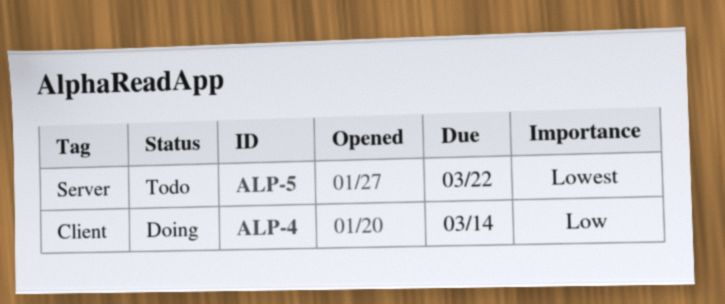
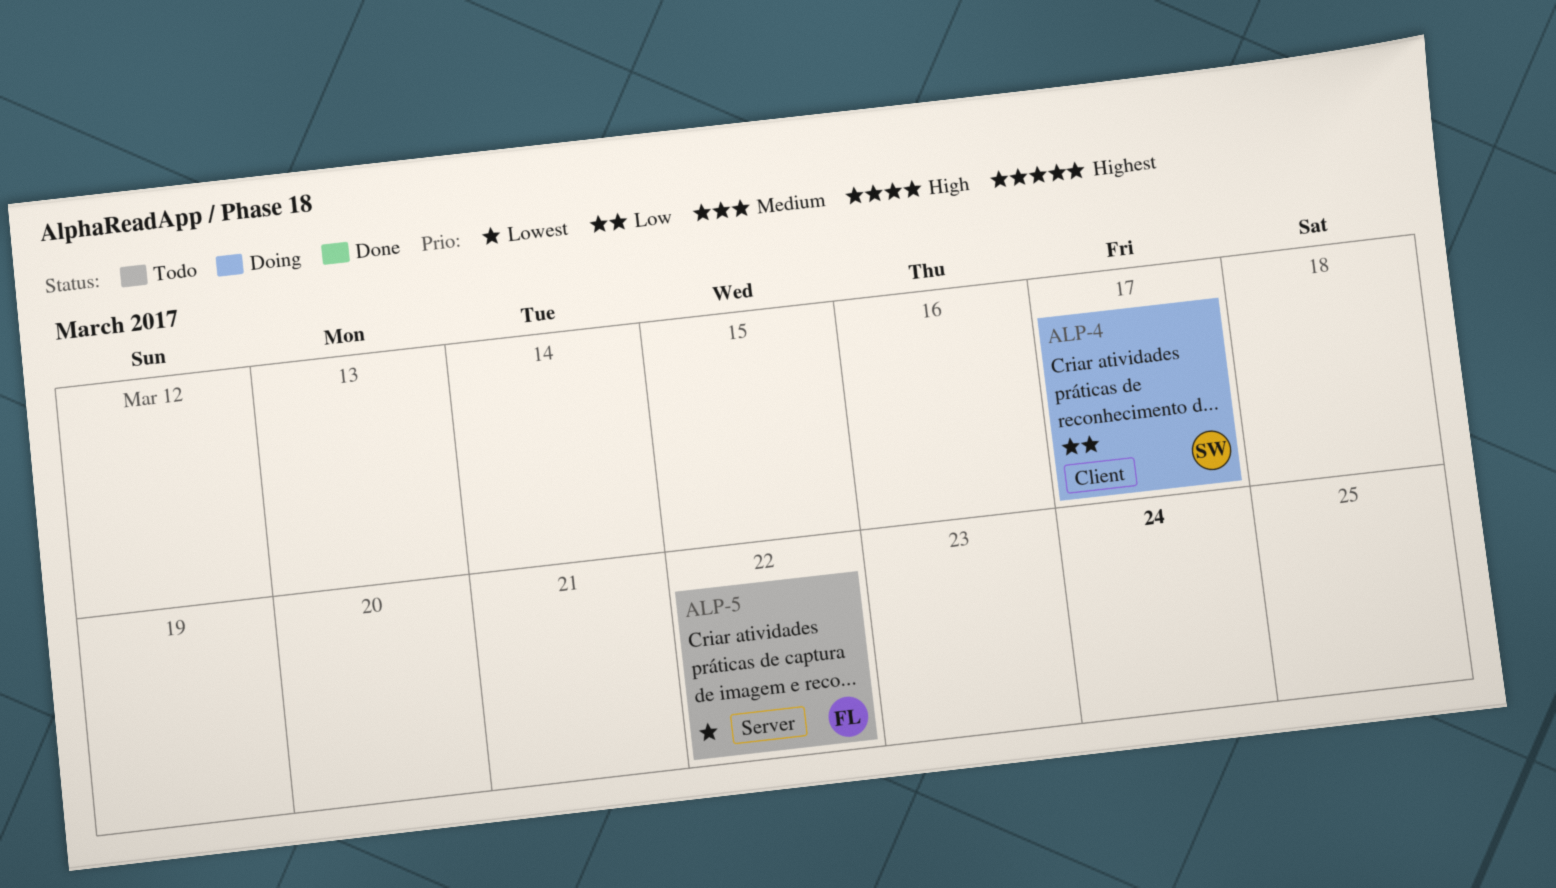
ALP-4, due: Mar 14 -> Mar 17

